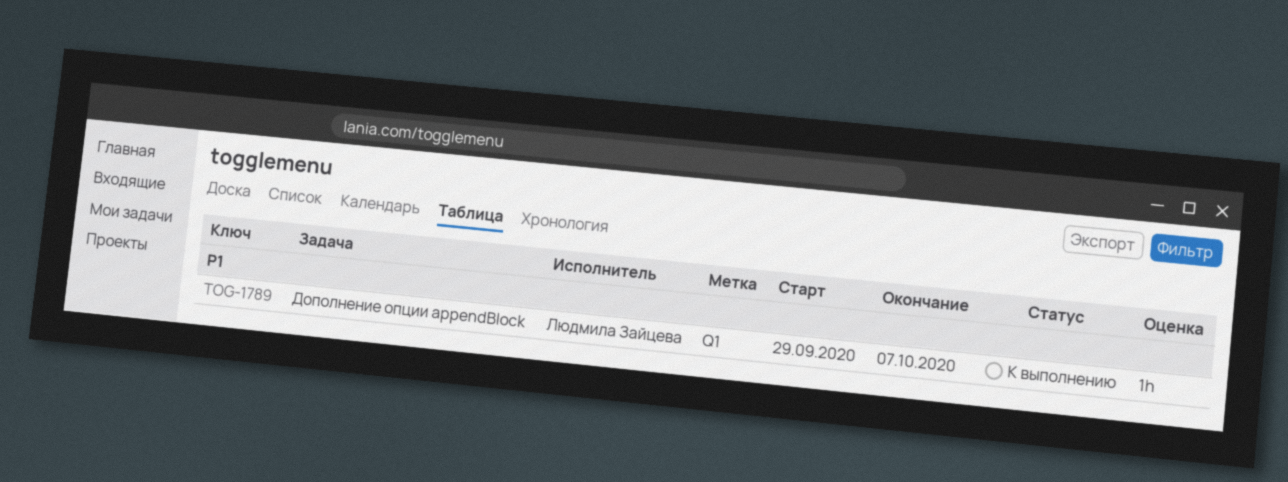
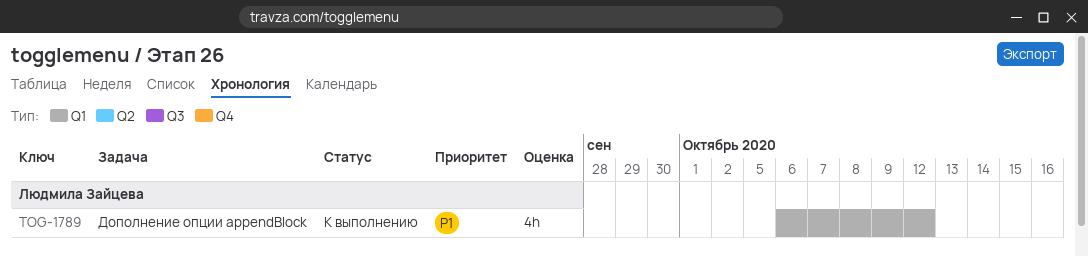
TOG-1789, estimate: 1h -> 4h
TOG-1789, start: Sep 29 -> Oct 6
TOG-1789, due: Oct 7 -> Oct 12

